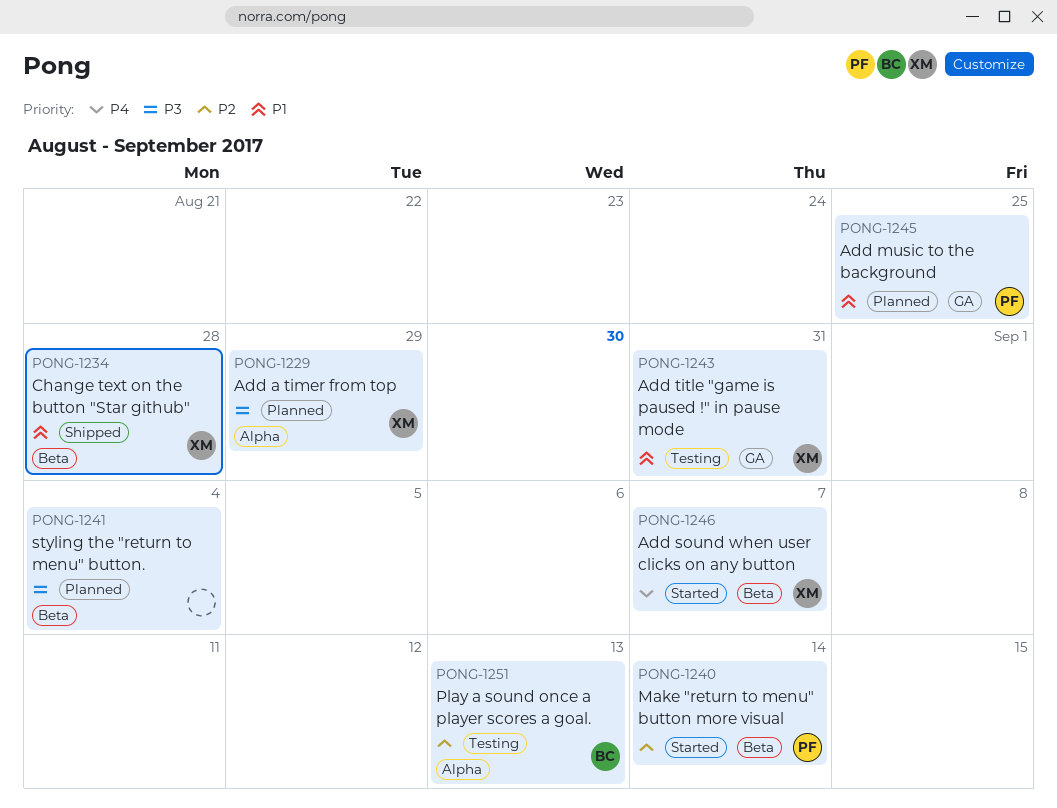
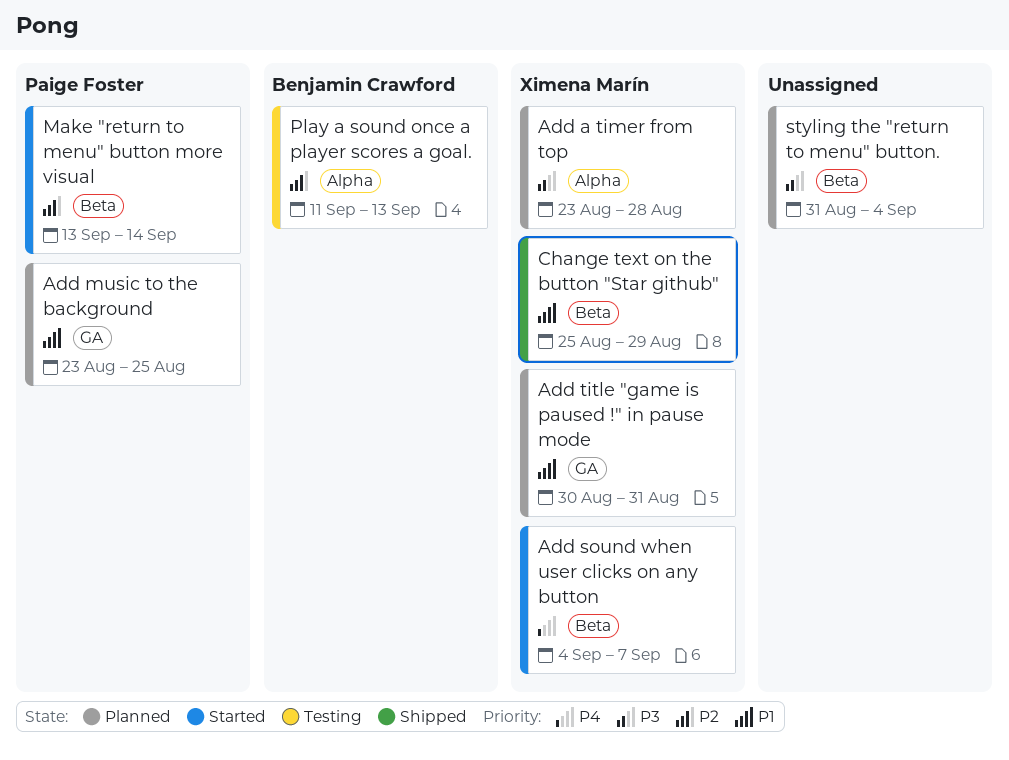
Add a timer from top, due: Aug 29 -> Aug 28
Add title "game is paused !" in pause mode, status: Testing -> Planned
Change text on the button "Star github", due: Aug 28 -> Aug 29

